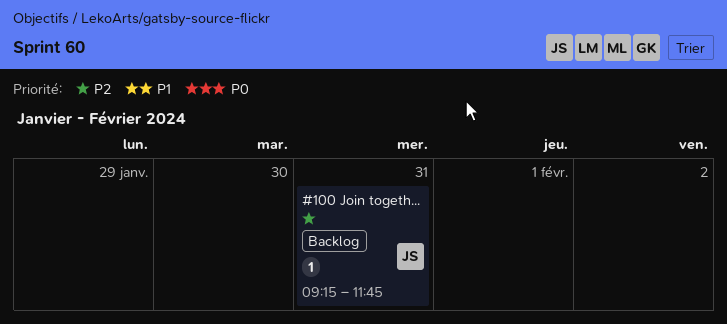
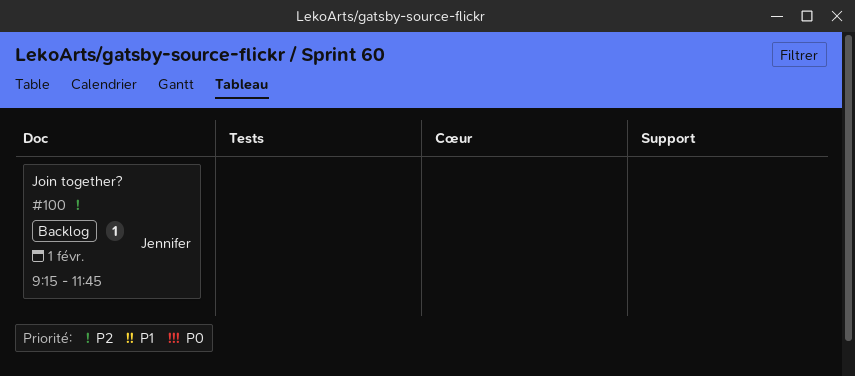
#100, day: Jan 31 -> Feb 1

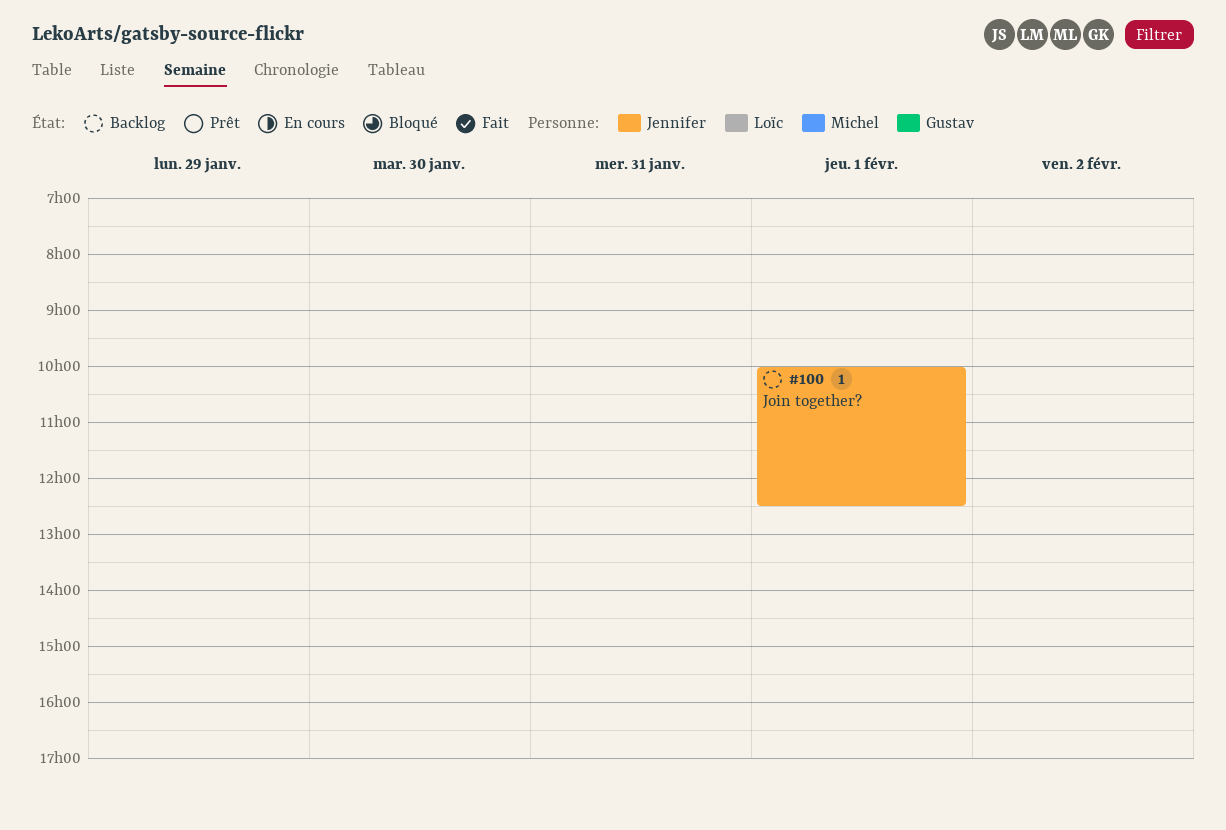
#100, begins: 09:15 -> 10:00
#100, ends: 11:45 -> 12:30

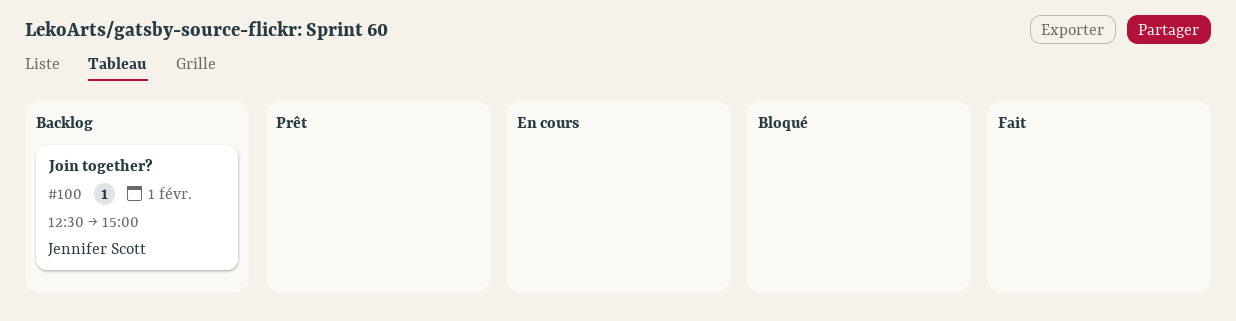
#100, begins: 10:00 -> 12:30
#100, ends: 12:30 -> 15:00

